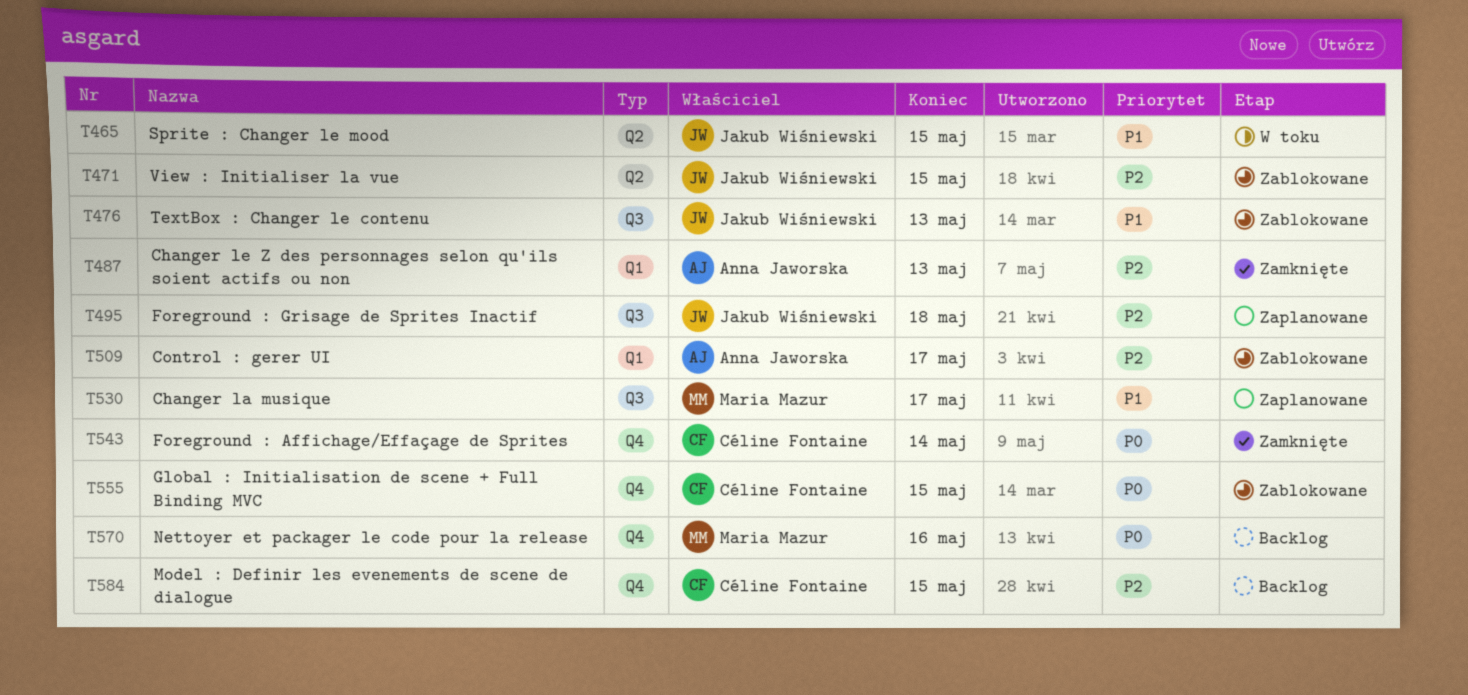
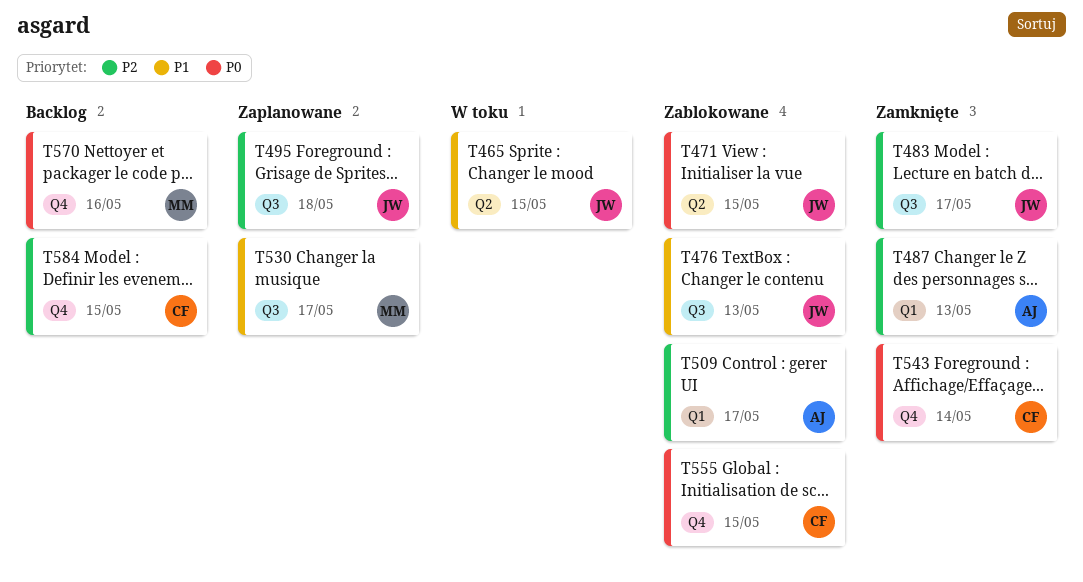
T471, priority: P2 -> P0
T483: none -> present

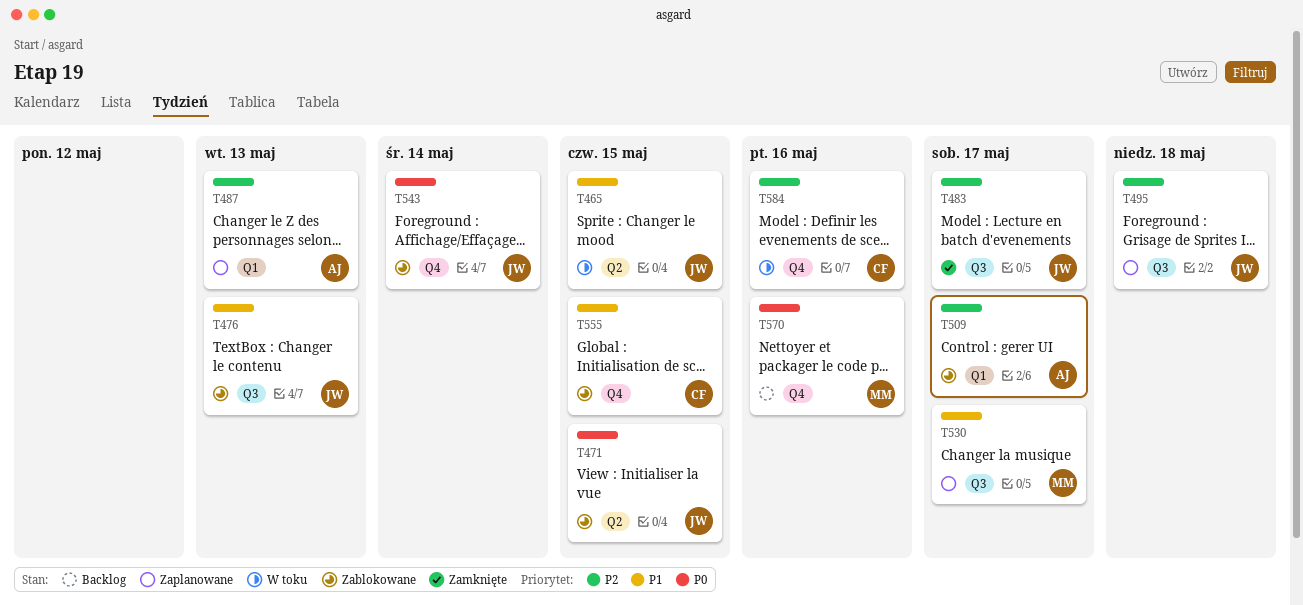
T487, status: Zamknięte -> Zaplanowane
T543, status: Zamknięte -> Zablokowane
T543, owner: CF -> JW
T555, priority: P0 -> P1
T584, status: Backlog -> W toku
T584, due: May 15 -> May 16

